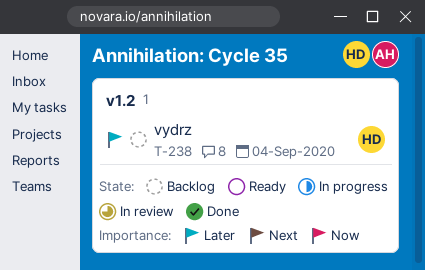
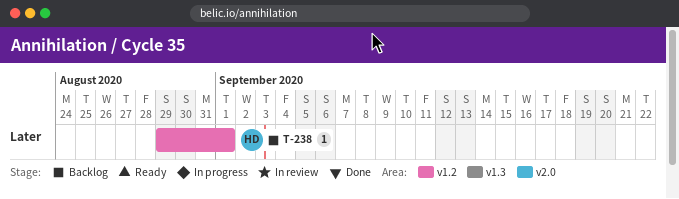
T-238, due: Sep 4 -> Sep 1

